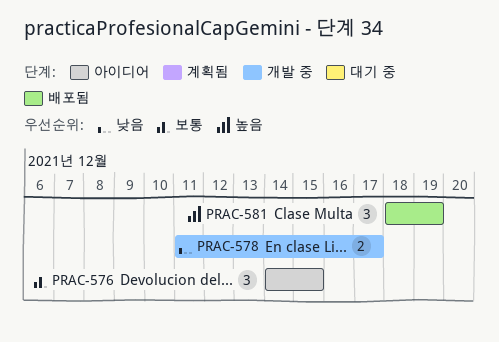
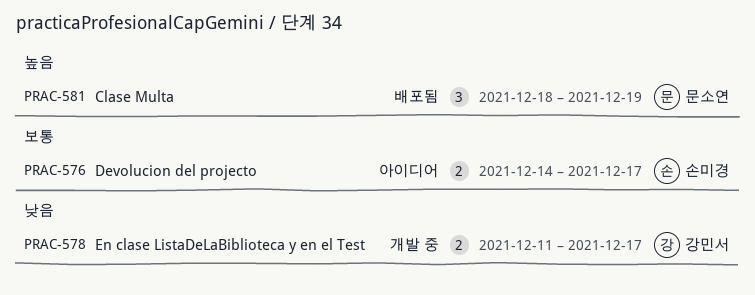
PRAC-576, estimate: 3 -> 2
PRAC-576, due: Dec 15 -> Dec 17

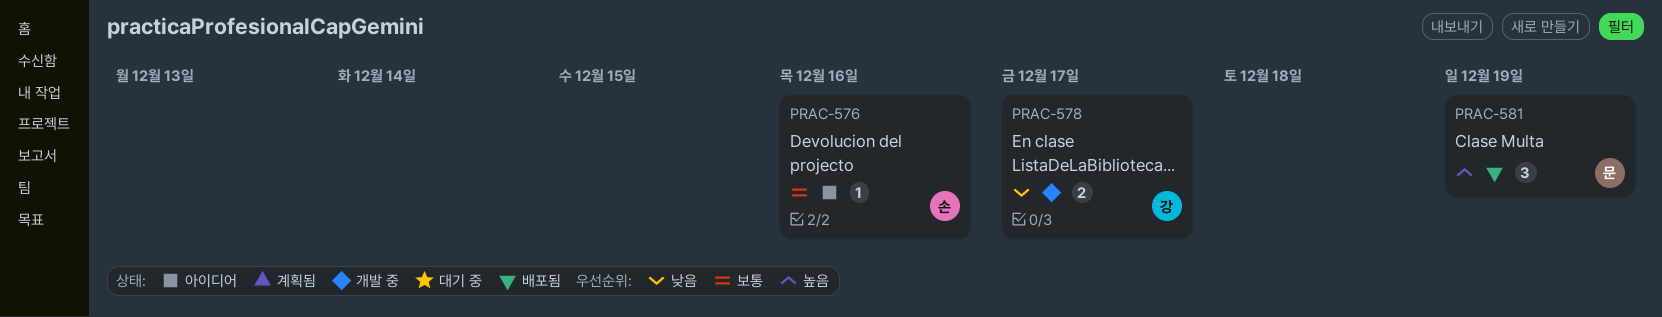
PRAC-576, estimate: 2 -> 1
PRAC-576, due: Dec 17 -> Dec 16

